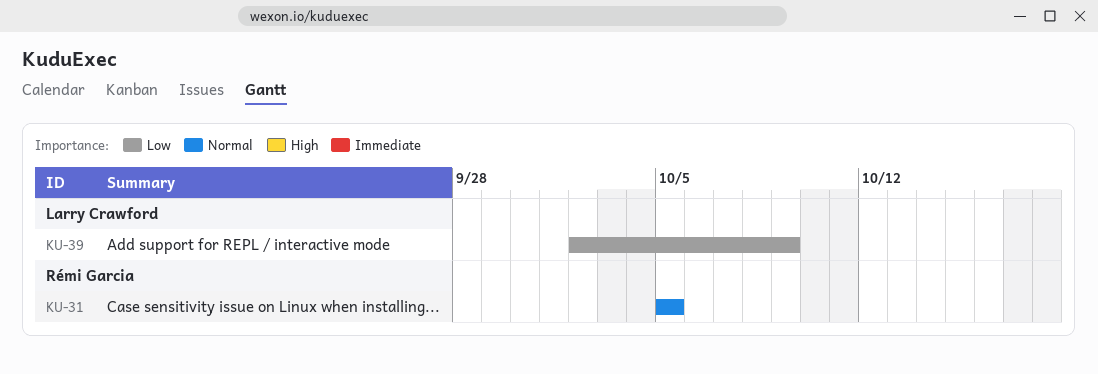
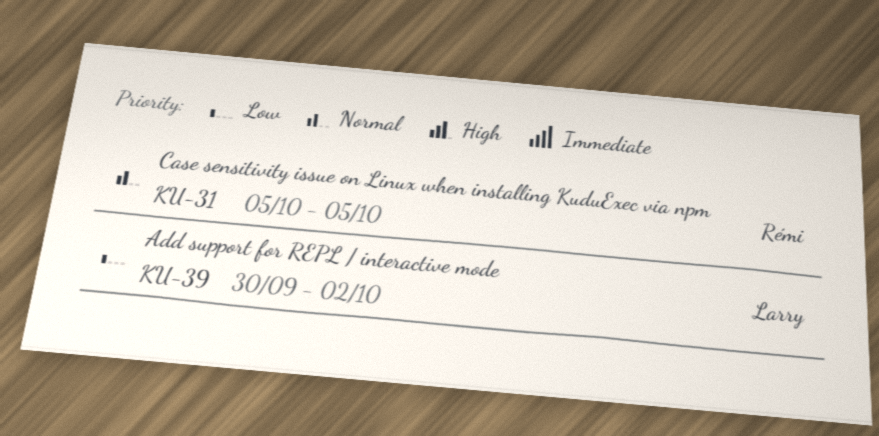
KU-39, start: Oct 2 -> Sep 30
KU-39, due: Oct 9 -> Oct 2

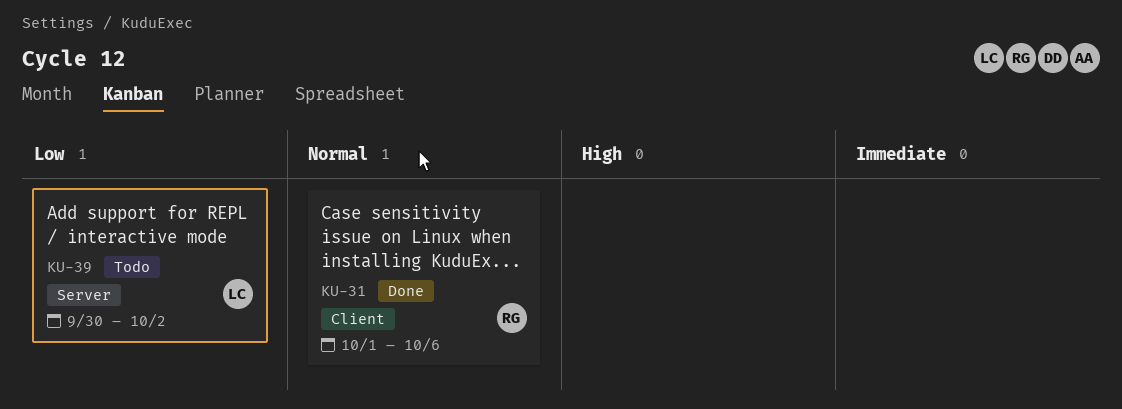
KU-31, start: Oct 5 -> Oct 1
KU-31, due: Oct 5 -> Oct 6

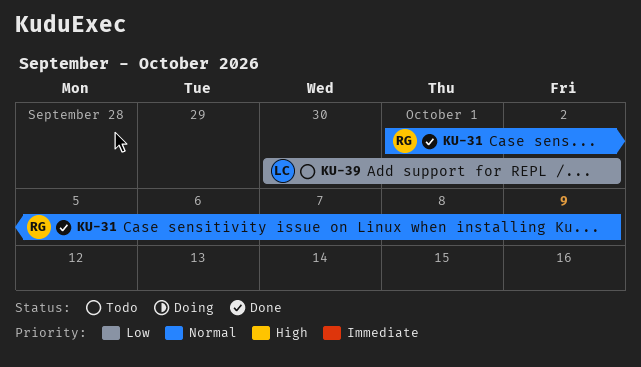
KU-31, due: Oct 6 -> Oct 9

